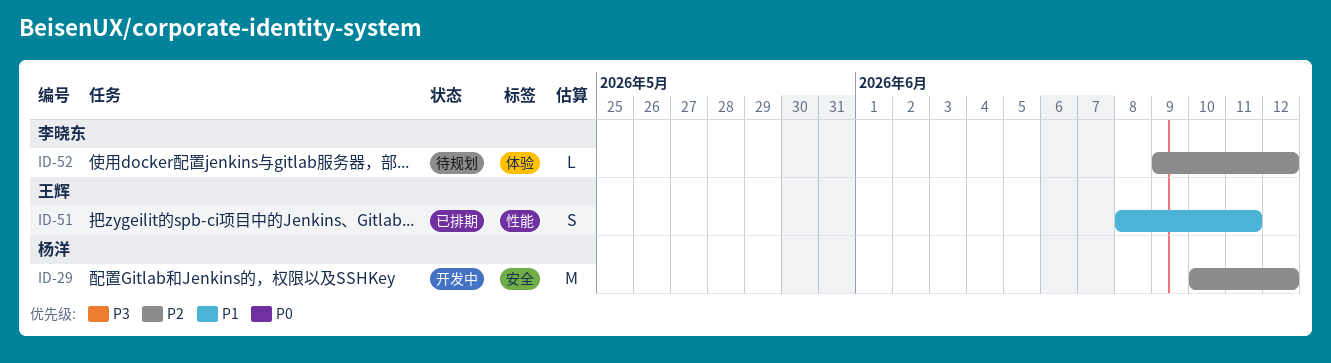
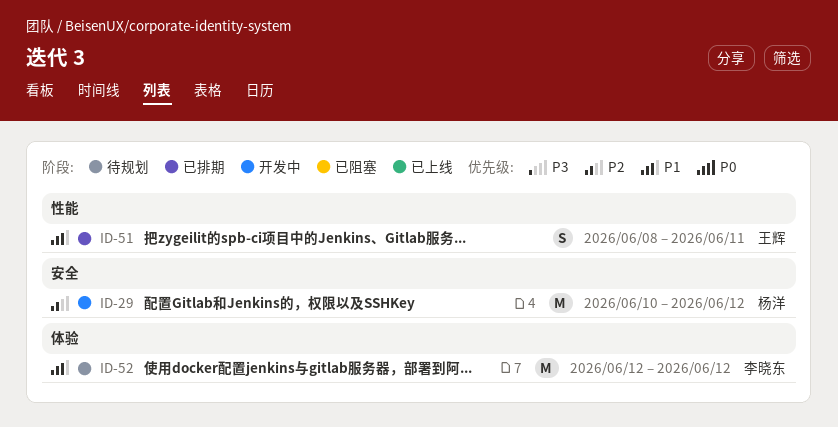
ID-52, priority: P2 -> P1
ID-52, estimate: L -> M
ID-52, start: Jun 9 -> Jun 12

